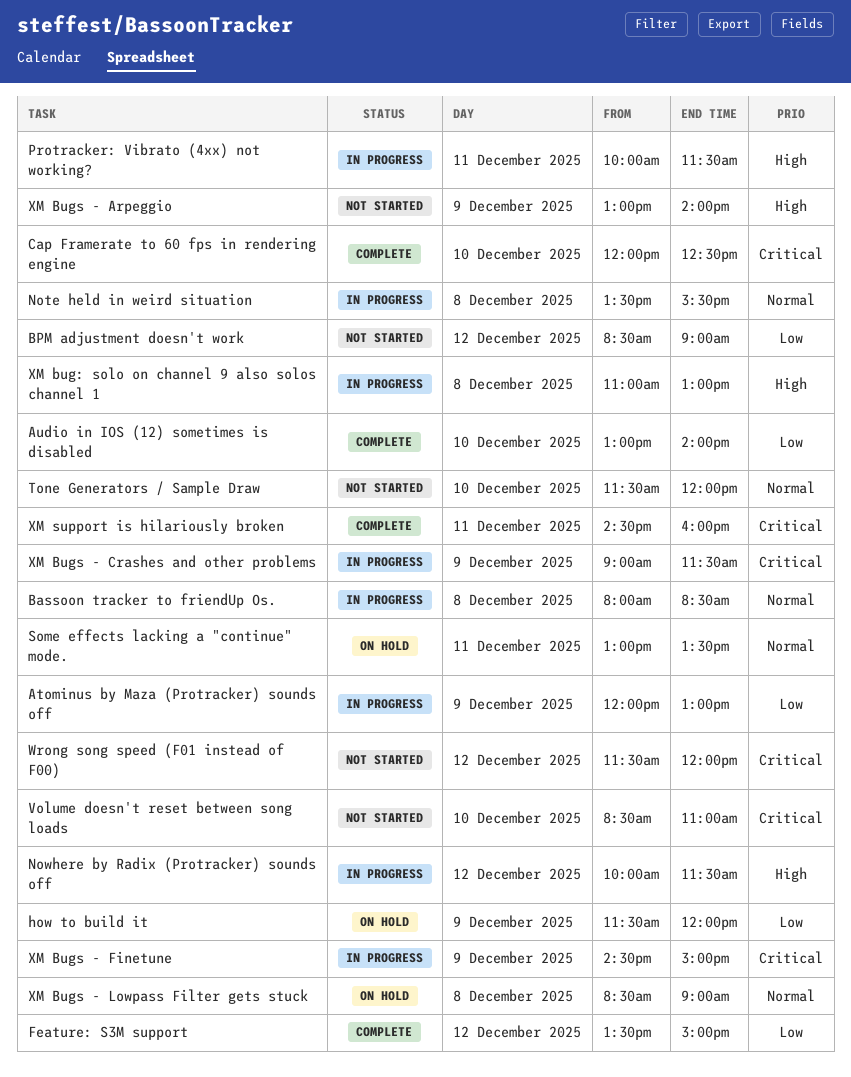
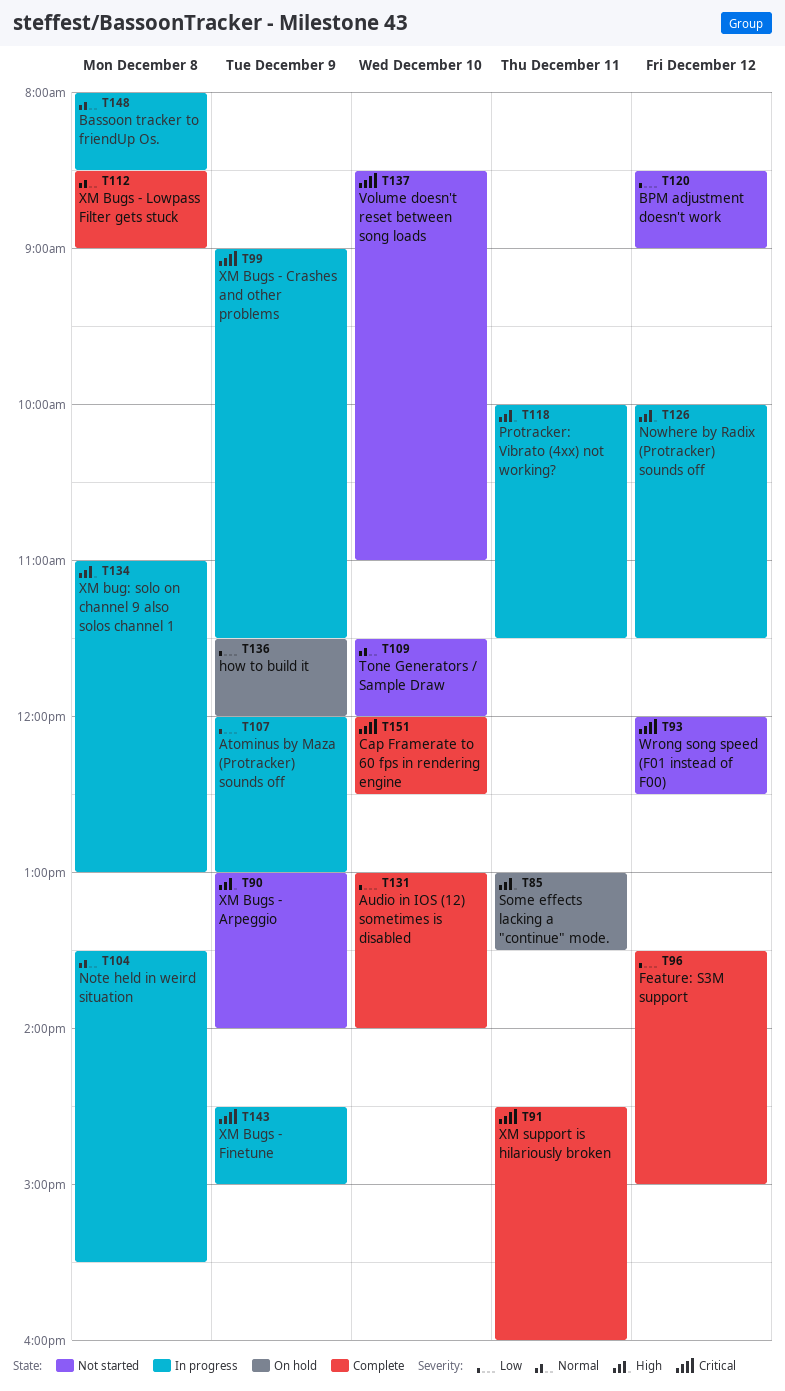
Some effects lacking a "continue" mode., priority: Normal -> High
Wrong song speed (F01 instead of F00), begins: 11:30 -> 12:00
Wrong song speed (F01 instead of F00), ends: 12:00 -> 12:30
XM Bugs - Lowpass Filter gets stuck, status: On hold -> Complete

